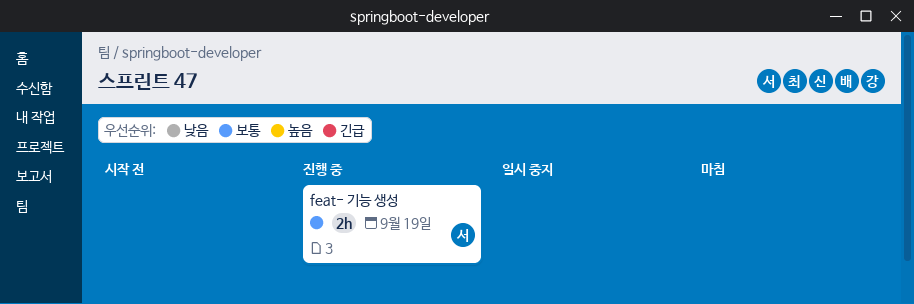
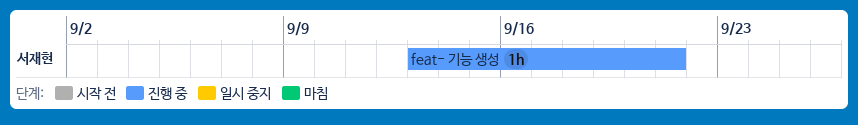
feat- 기능 생성, estimate: 2h -> 1h
feat- 기능 생성, due: Sep 19 -> Sep 21

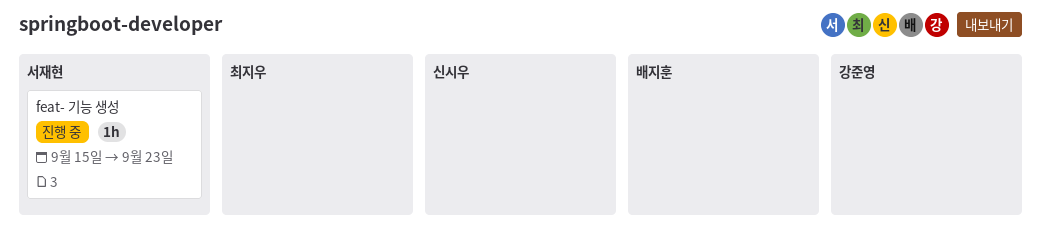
feat- 기능 생성, start: Sep 13 -> Sep 15
feat- 기능 생성, due: Sep 21 -> Sep 23

